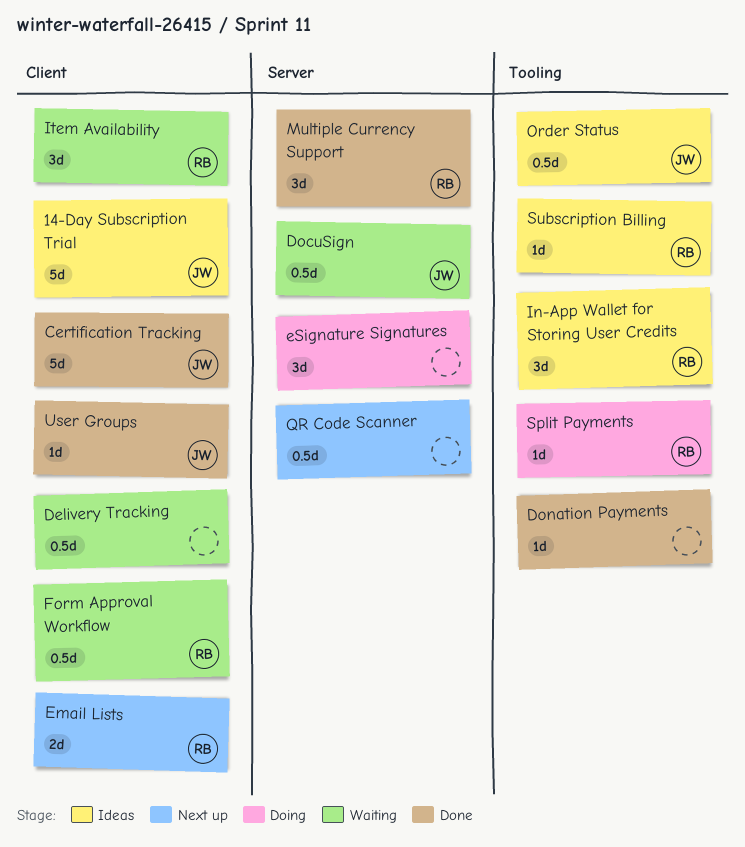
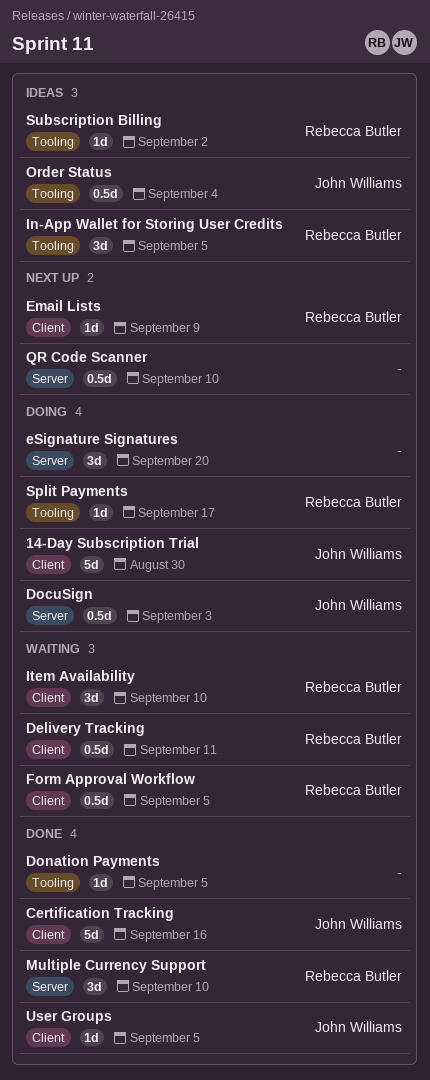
14-Day Subscription Trial, status: Ideas -> Doing
Delivery Tracking, owner: none -> Rebecca Butler
DocuSign, status: Waiting -> Doing
Email Lists, estimate: 2d -> 1d

